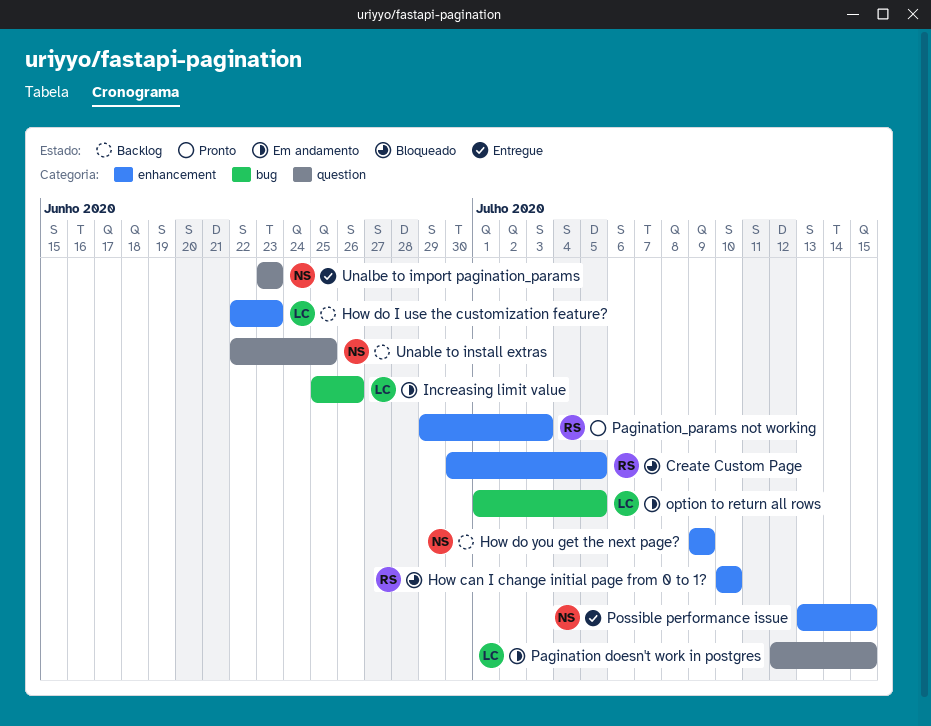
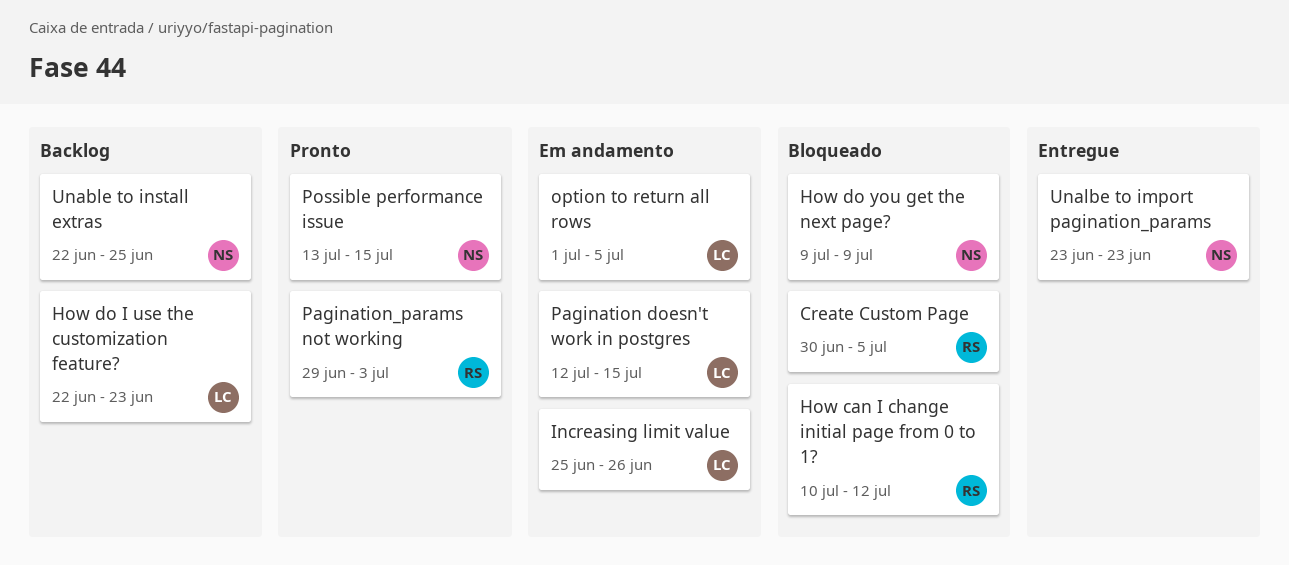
How can I change initial page from 0 to 1?, due: Jul 10 -> Jul 12
How do you get the next page?, status: Backlog -> Bloqueado
Possible performance issue, status: Entregue -> Pronto

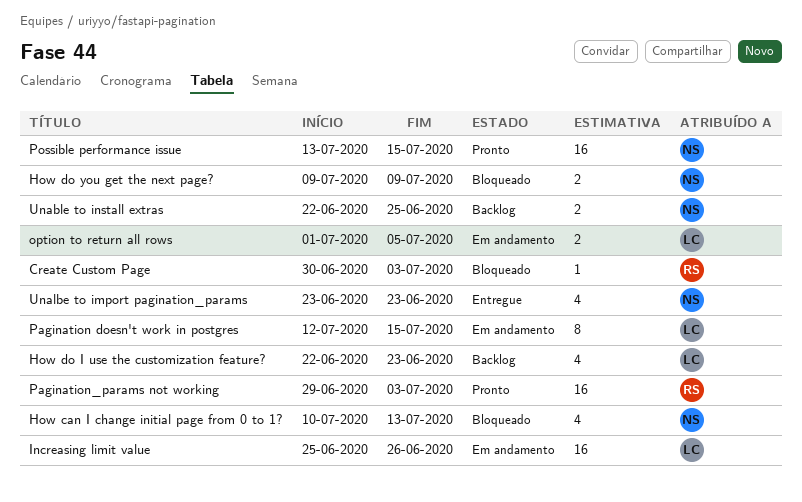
Create Custom Page, due: Jul 5 -> Jul 3
How can I change initial page from 0 to 1?, owner: RS -> NS
How can I change initial page from 0 to 1?, due: Jul 12 -> Jul 13

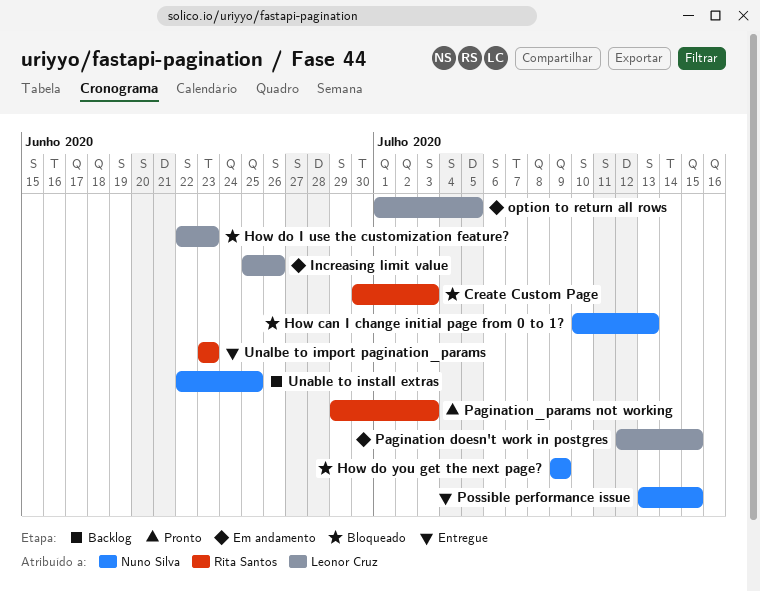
How do I use the customization feature?, status: Backlog -> Bloqueado
Possible performance issue, status: Pronto -> Entregue
Unalbe to import pagination_params, owner: Nuno Silva -> Rita Santos

